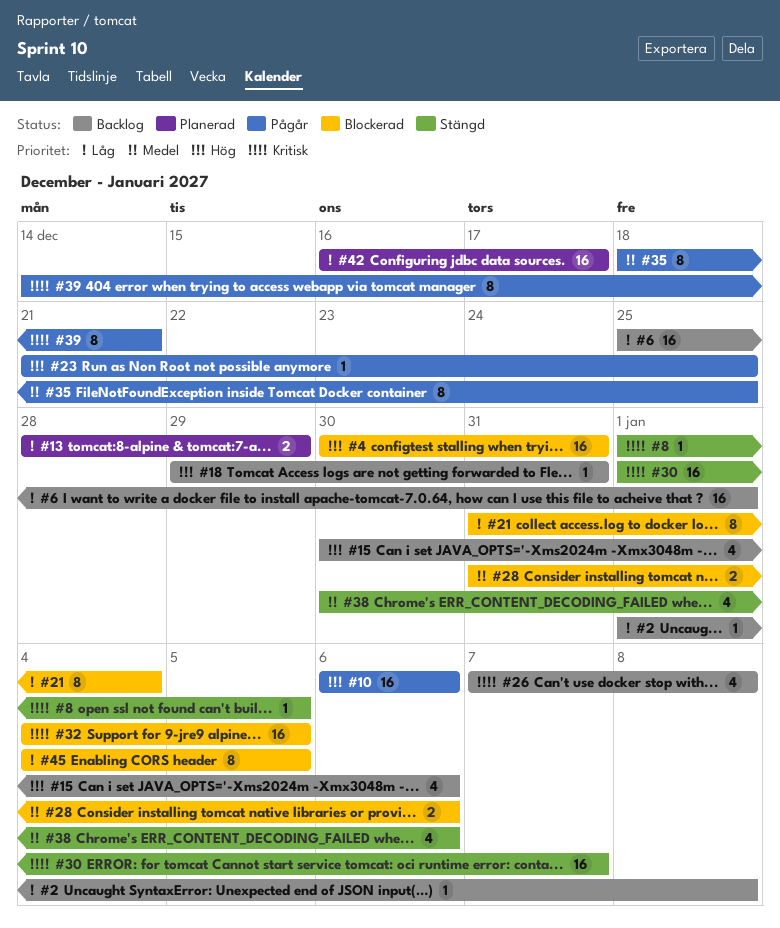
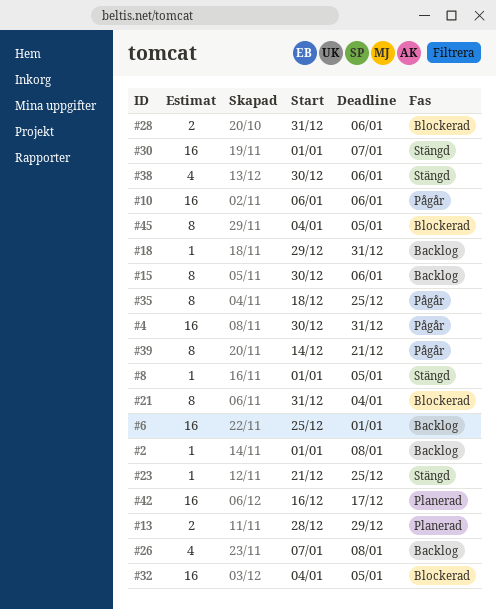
#4, status: Blockerad -> Pågår
#15, estimate: 4 -> 8
#23, status: Pågår -> Stängd

